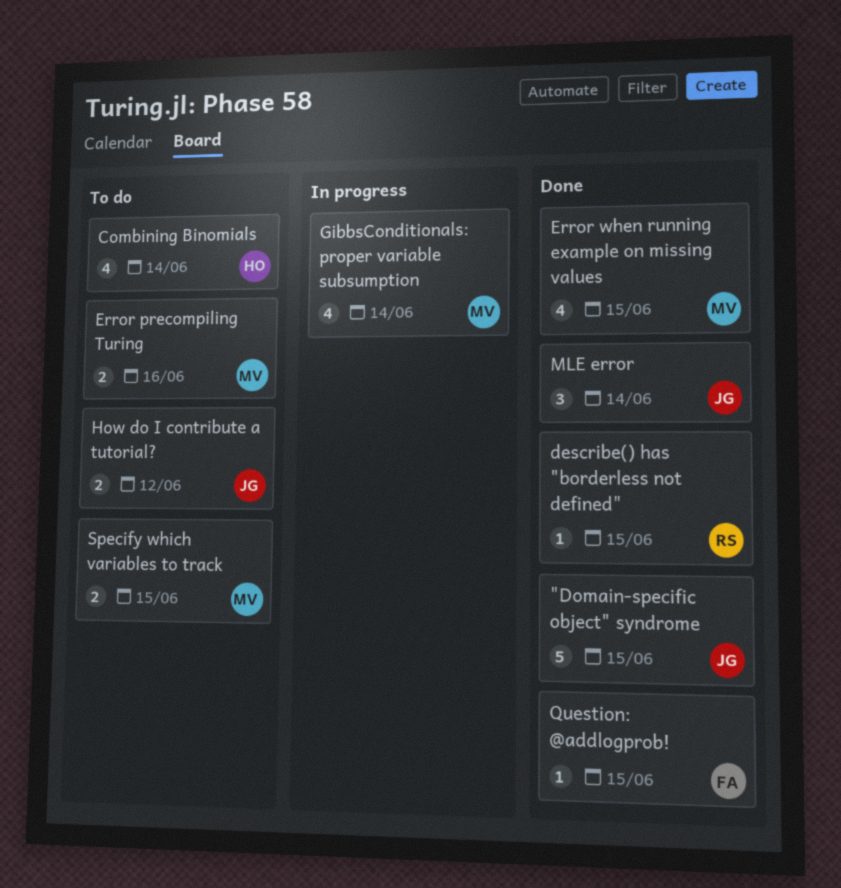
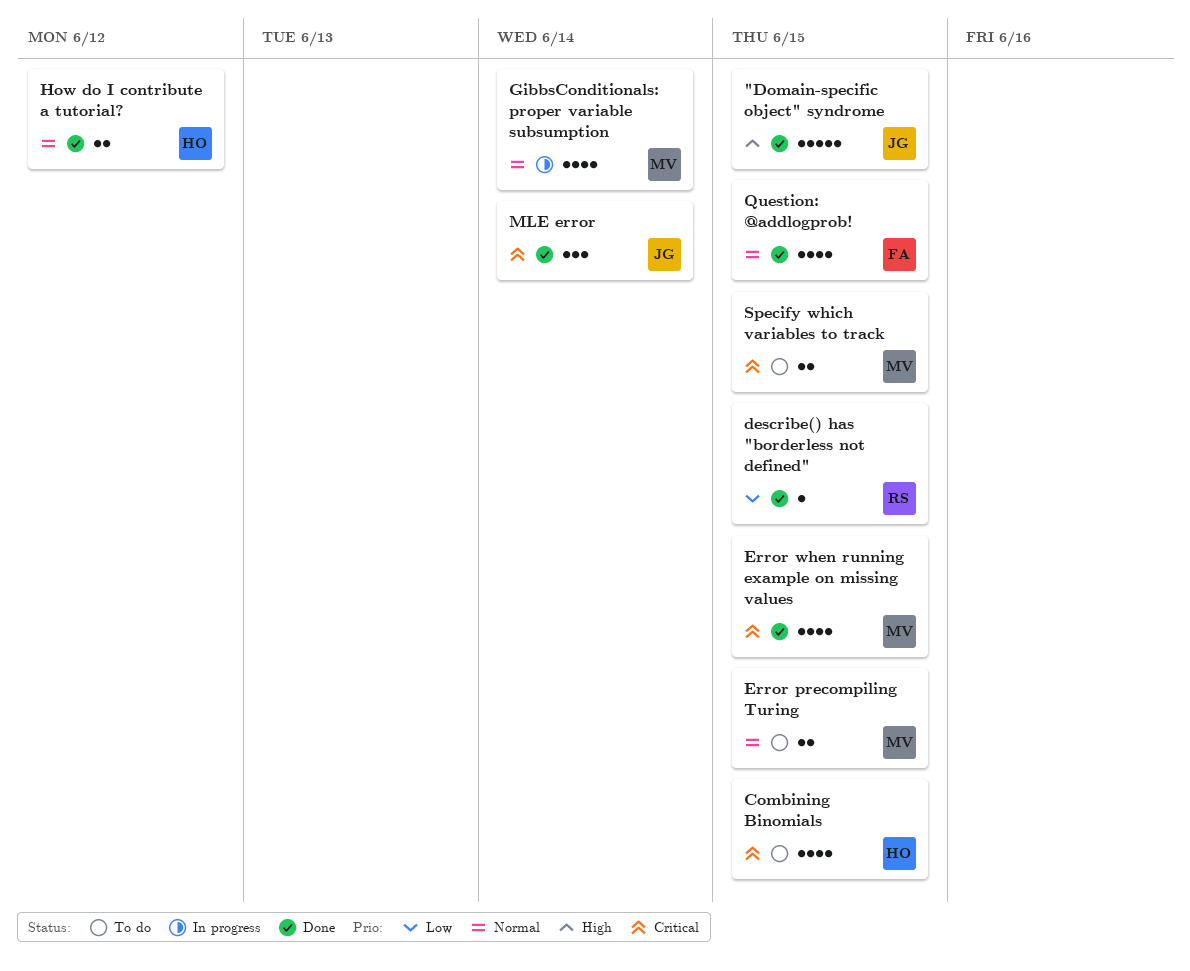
Combining Binomials, due: Jun 14 -> Jun 15
Error precompiling Turing, due: Jun 16 -> Jun 15
How do I contribute a tutorial?, status: To do -> Done
How do I contribute a tutorial?, owner: JG -> HO
Question: @addlogprob!, estimate: 1 -> 4

